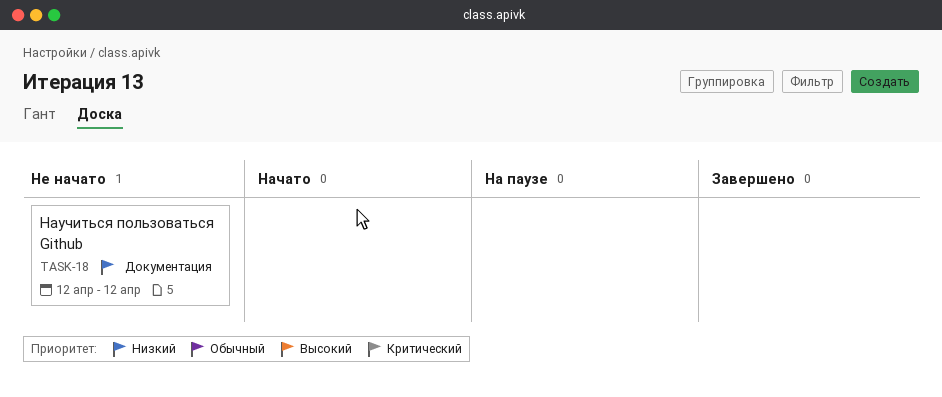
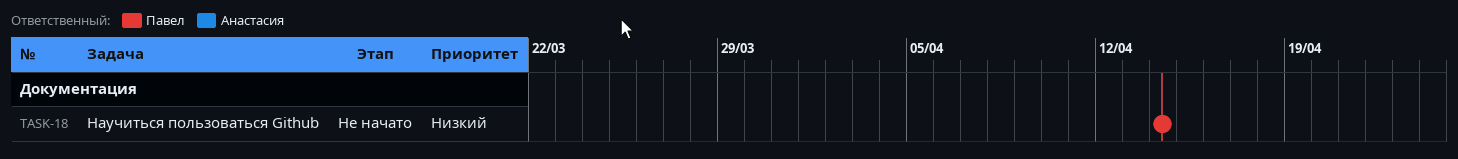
TASK-18, start: Apr 12 -> Apr 14
TASK-18, due: Apr 12 -> Apr 14

